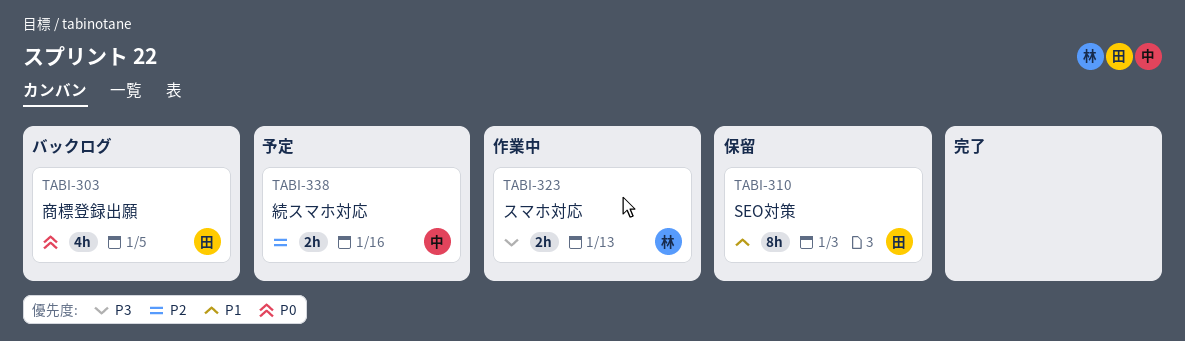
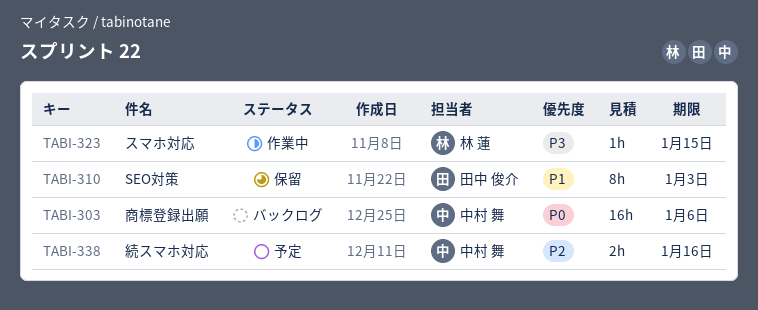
TABI-303, owner: 田中 俊介 -> 中村 舞
TABI-303, estimate: 4h -> 16h
TABI-303, due: Jan 5 -> Jan 6
TABI-323, estimate: 2h -> 1h
TABI-323, due: Jan 13 -> Jan 15

